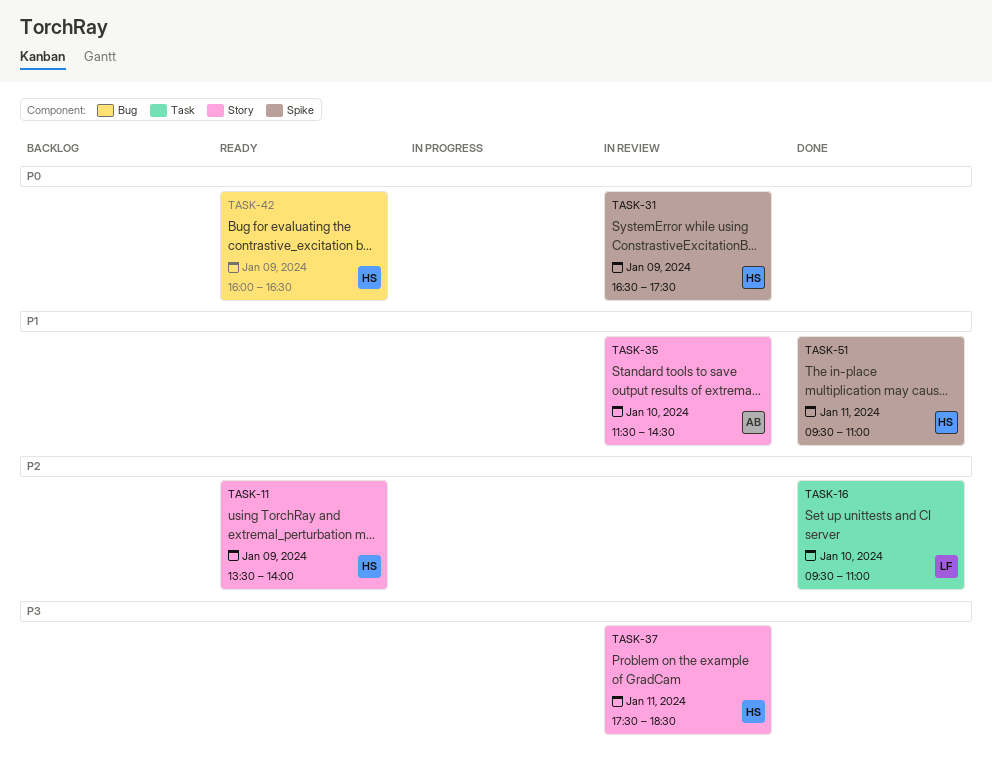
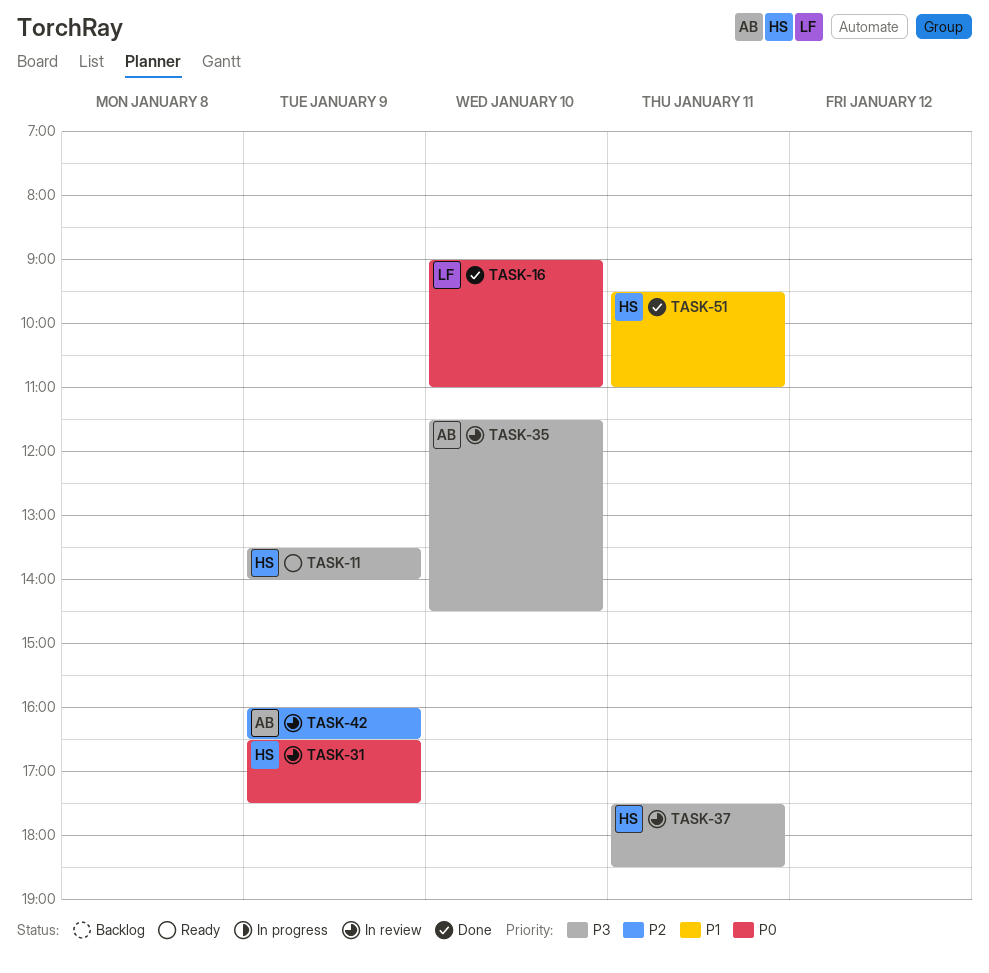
TASK-11, priority: P2 -> P3
TASK-16, priority: P2 -> P0
TASK-16, begins: 09:30 -> 09:00
TASK-35, priority: P1 -> P3
TASK-42, status: Ready -> In review
TASK-42, owner: HS -> AB
TASK-42, priority: P0 -> P2

